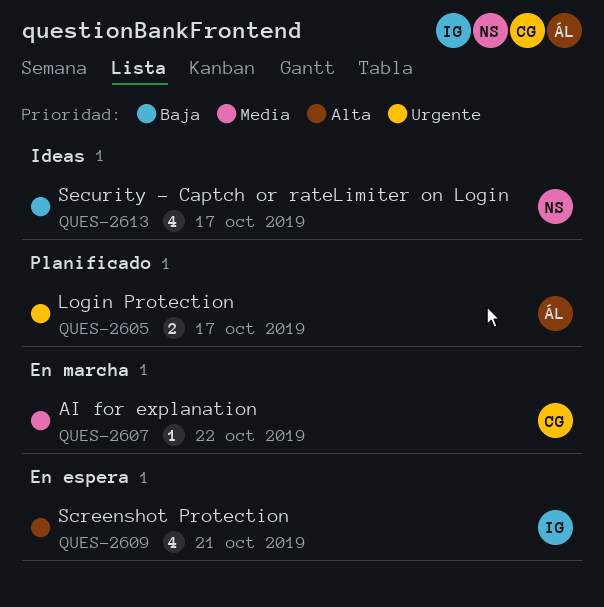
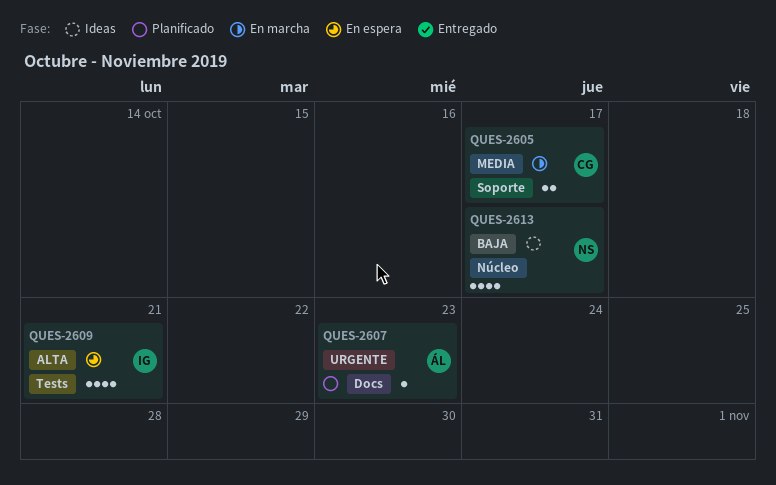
QUES-2605, status: Planificado -> En marcha
QUES-2605, owner: ÁL -> CG
QUES-2605, priority: Urgente -> Media
QUES-2607, status: En marcha -> Planificado
QUES-2607, owner: CG -> ÁL
QUES-2607, priority: Media -> Urgente
QUES-2607, due: Oct 22 -> Oct 23

